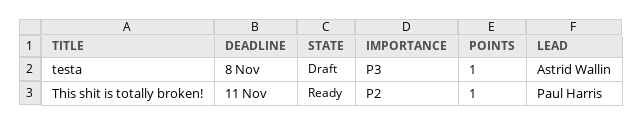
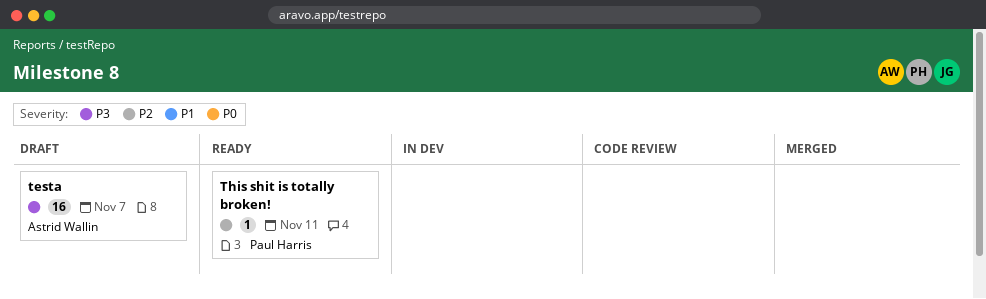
testa, estimate: 1 -> 16
testa, due: Nov 8 -> Nov 7

